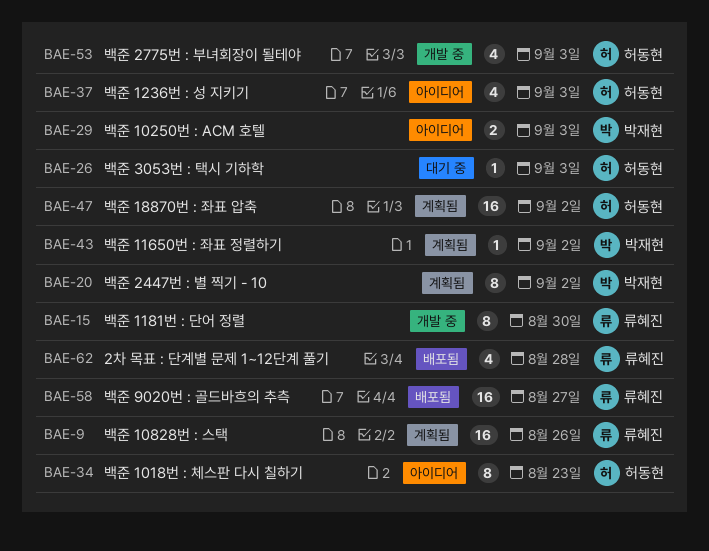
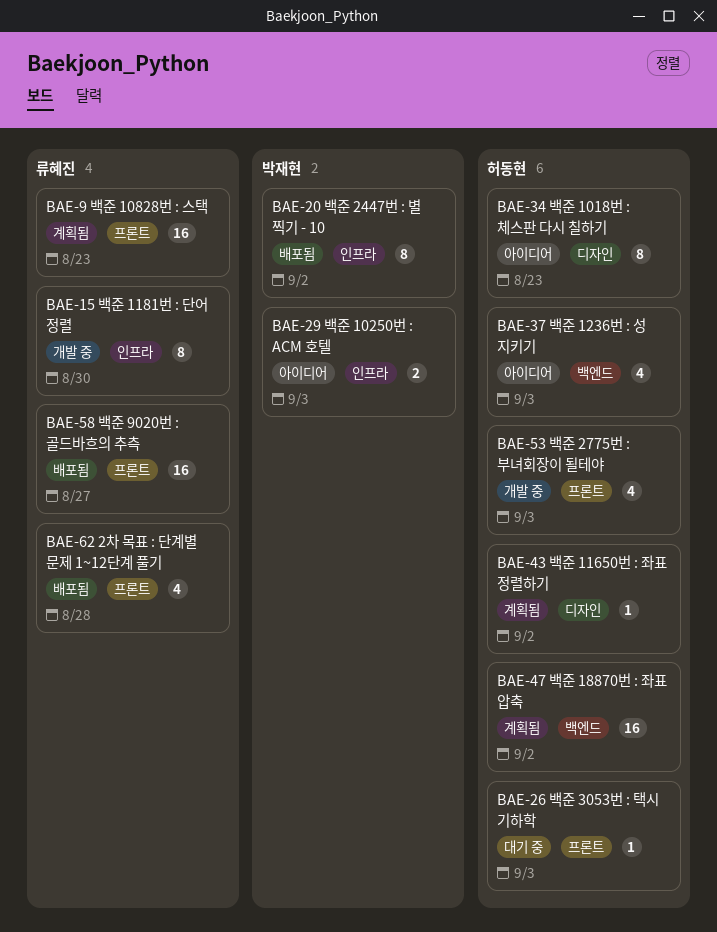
BAE-9, due: Aug 26 -> Aug 23
BAE-20, status: 계획됨 -> 배포됨
BAE-43, owner: 박재현 -> 허동현

